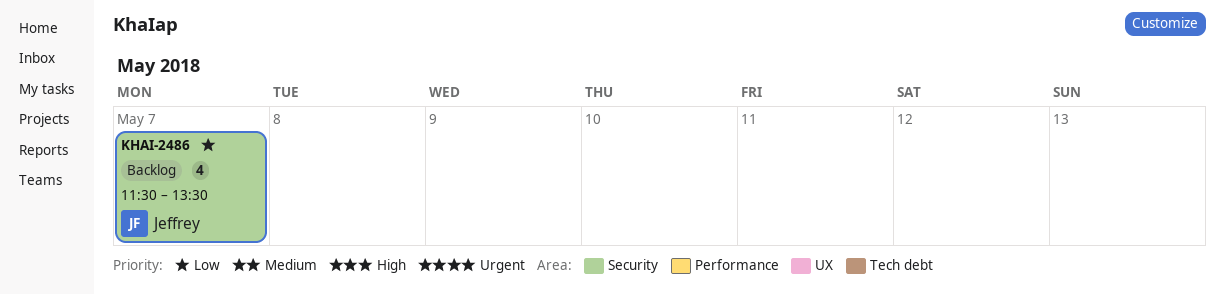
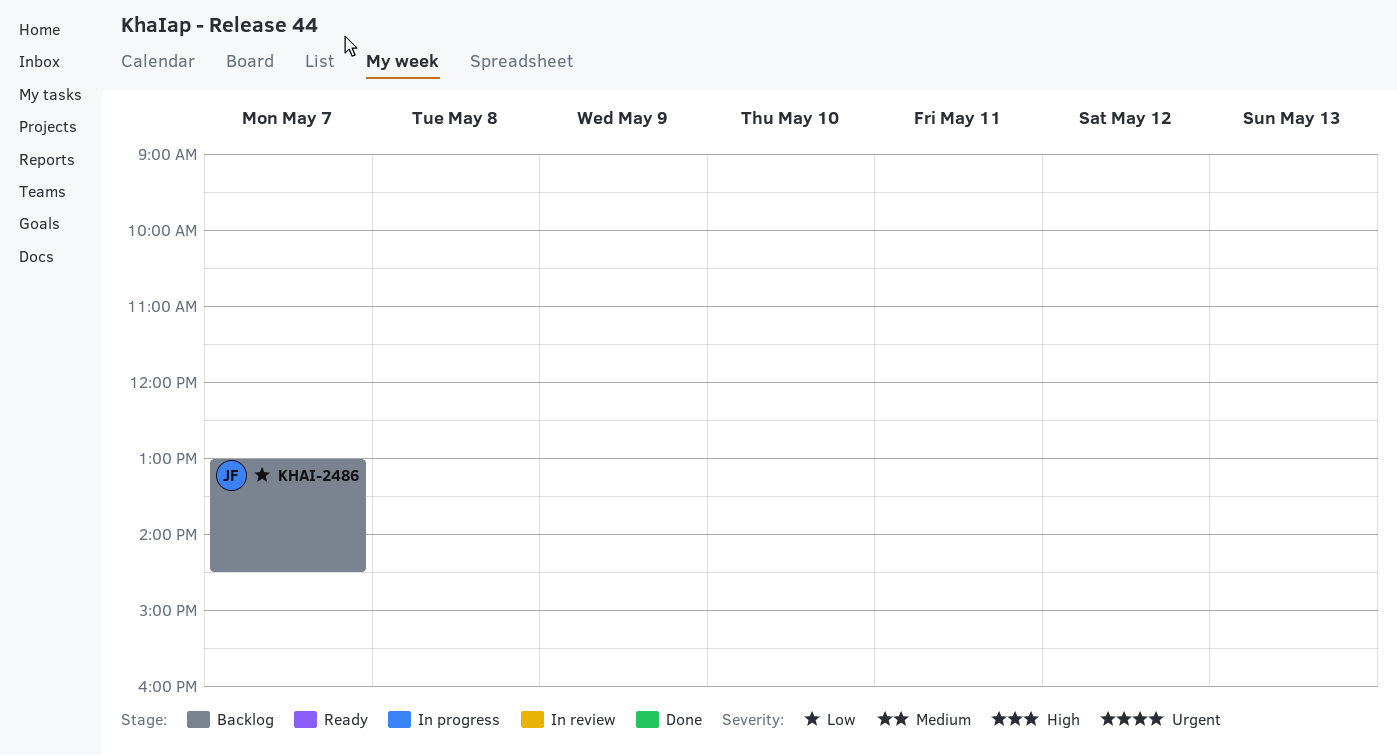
KHAI-2486, begins: 11:30 -> 13:00
KHAI-2486, ends: 13:30 -> 14:30

